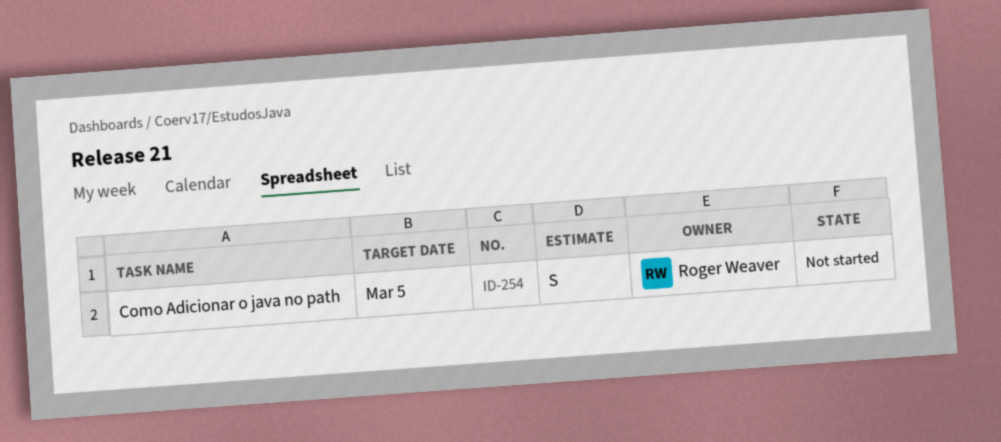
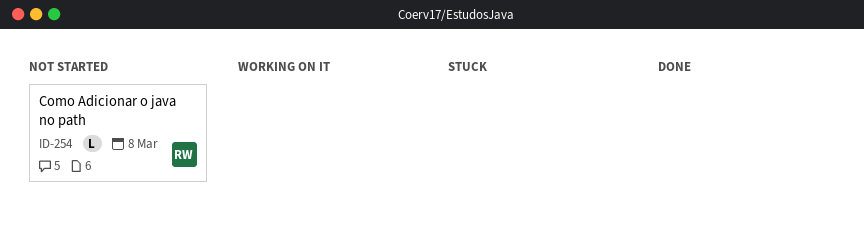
ID-254, estimate: S -> L
ID-254, due: Mar 5 -> Mar 8

